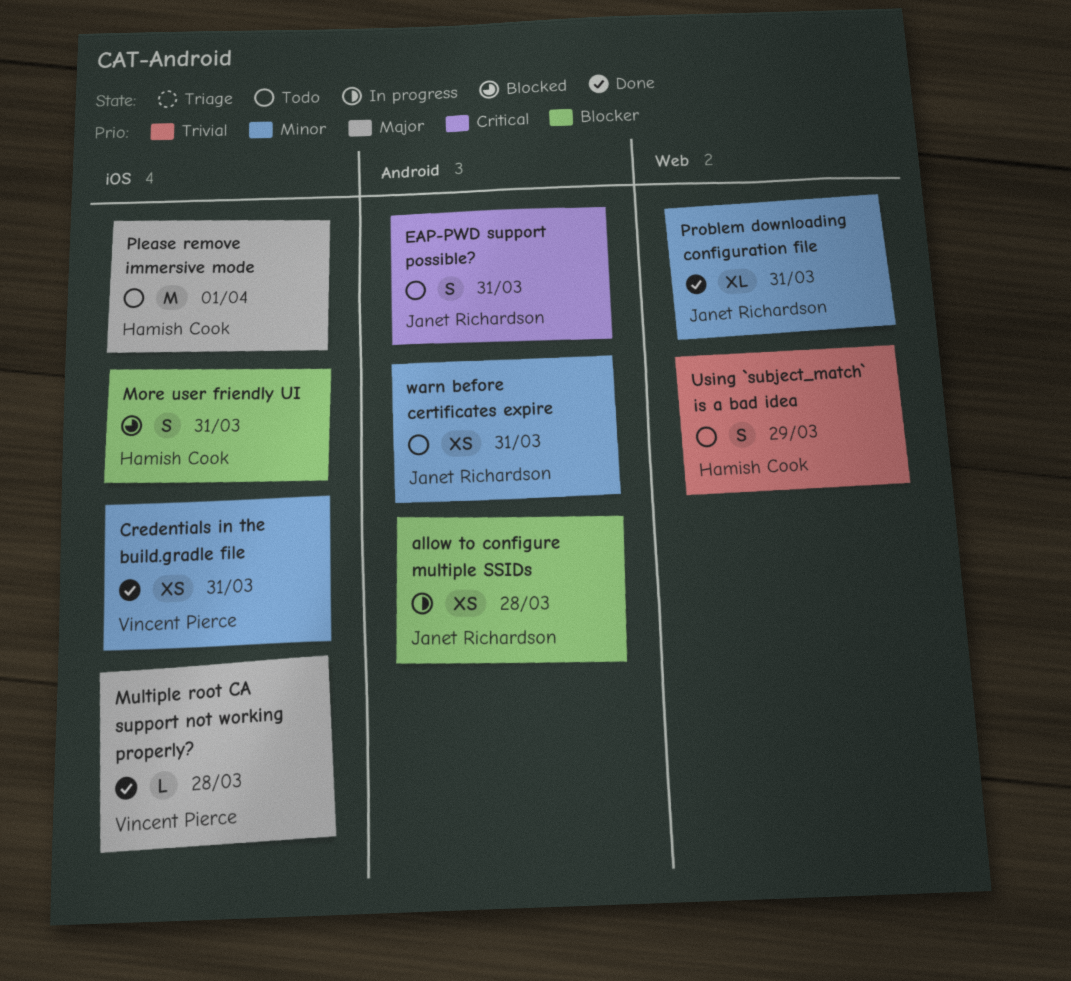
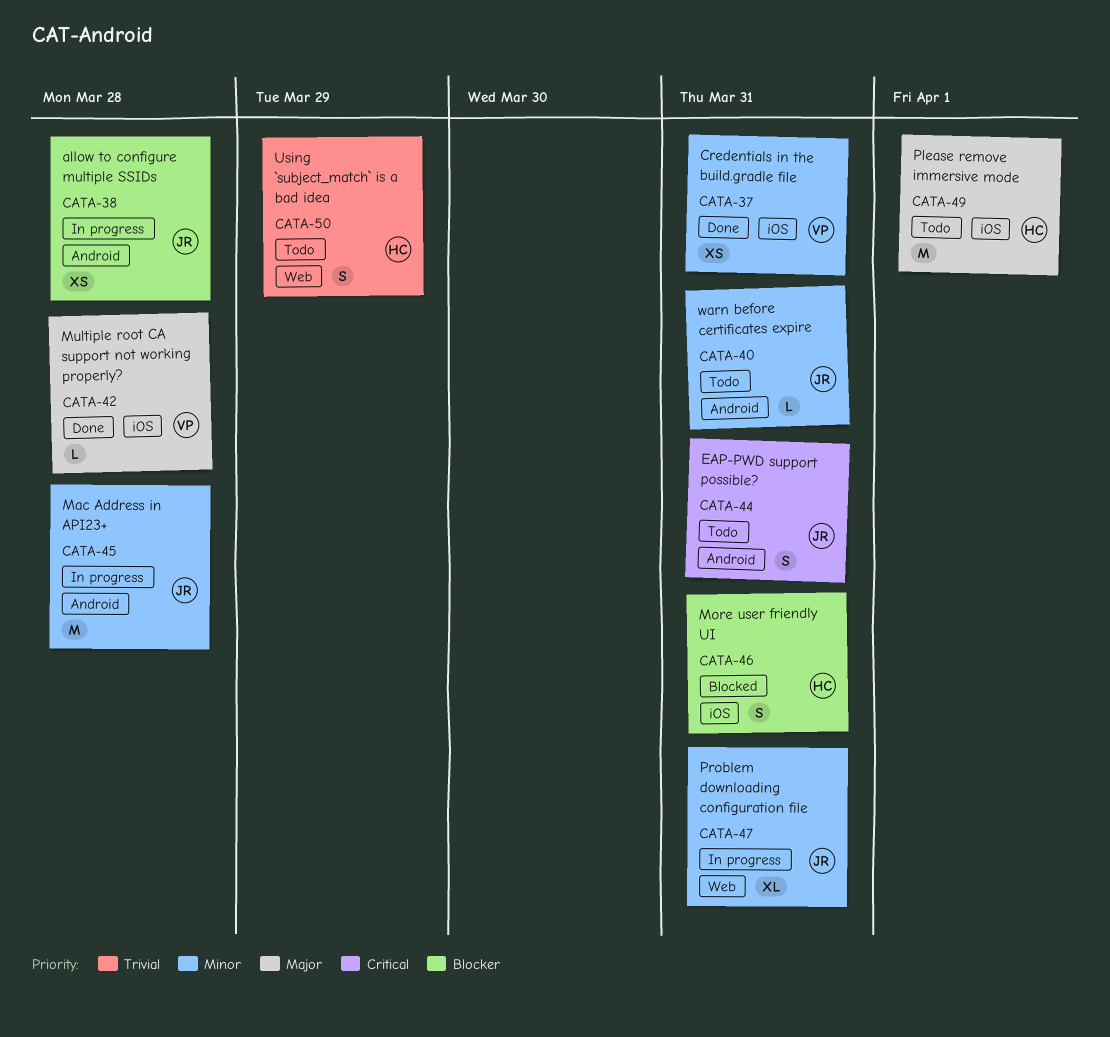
Mac Address in API23+: none -> present
Problem downloading configuration file, status: Done -> In progress
warn before certificates expire, estimate: XS -> L

